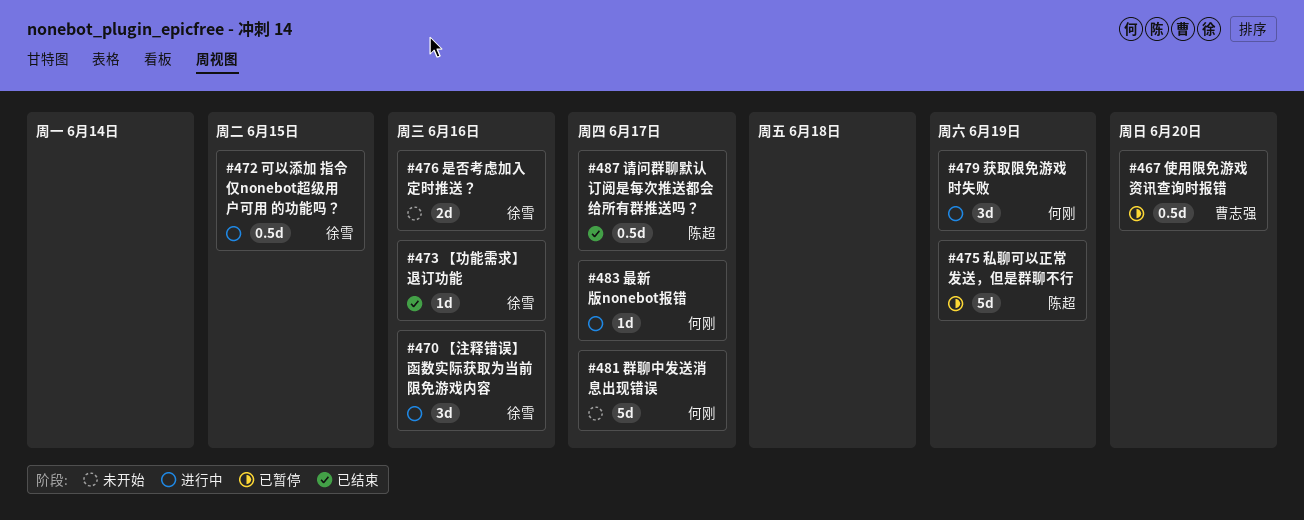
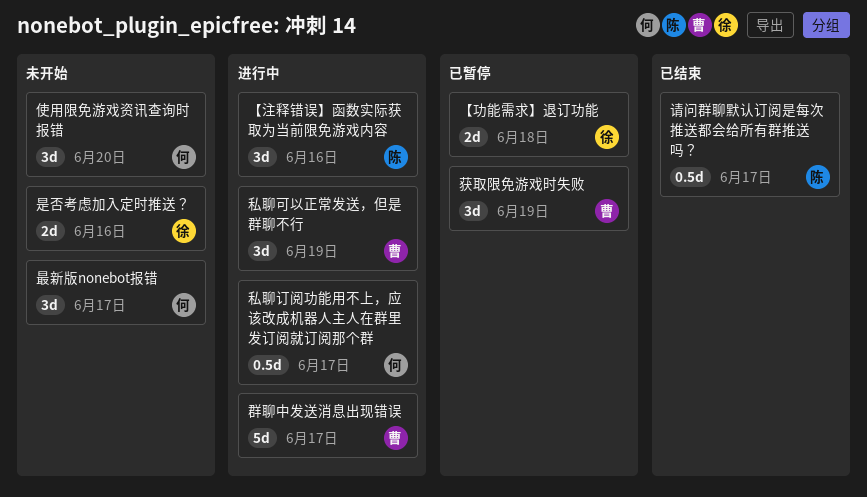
【功能需求】退订功能, status: 已结束 -> 已暂停
【功能需求】退订功能, estimate: 1d -> 2d
【功能需求】退订功能, due: Jun 16 -> Jun 18
【注释错误】函数实际获取为当前限免游戏内容, owner: 徐雪 -> 陈超
使用限免游戏资讯查询时报错, status: 已暂停 -> 未开始
使用限免游戏资讯查询时报错, owner: 曹志强 -> 何刚
使用限免游戏资讯查询时报错, estimate: 0.5d -> 3d
可以添加 指令仅nonebot超级用户可用 的功能吗？: present -> none
最新版nonebot报错, status: 进行中 -> 未开始
最新版nonebot报错, estimate: 1d -> 3d
私聊可以正常发送，但是群聊不行, status: 已暂停 -> 进行中
私聊可以正常发送，但是群聊不行, owner: 陈超 -> 曹志强
私聊可以正常发送，但是群聊不行, estimate: 5d -> 3d
私聊订阅功能用不上，应该改成机器人主人在群里发订阅就订阅那个群: none -> present
群聊中发送消息出现错误, status: 未开始 -> 进行中
群聊中发送消息出现错误, owner: 何刚 -> 曹志强
获取限免游戏时失败, status: 进行中 -> 已暂停
获取限免游戏时失败, owner: 何刚 -> 曹志强

